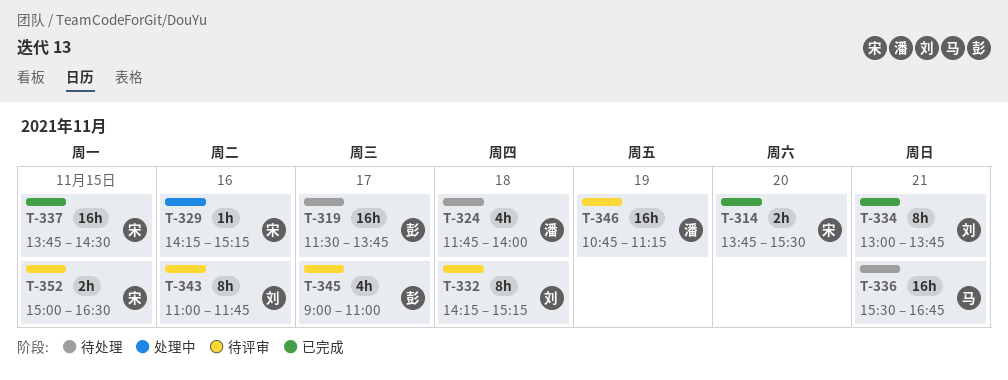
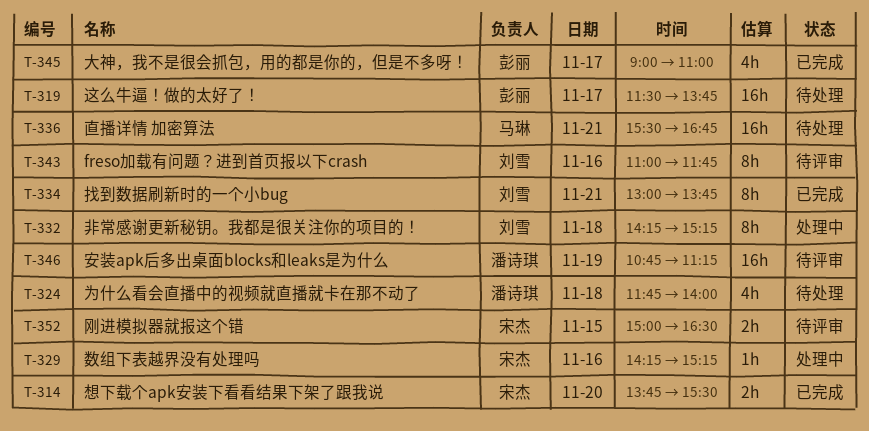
T-332, status: 待评审 -> 处理中
T-337: present -> none
T-345, status: 待评审 -> 已完成

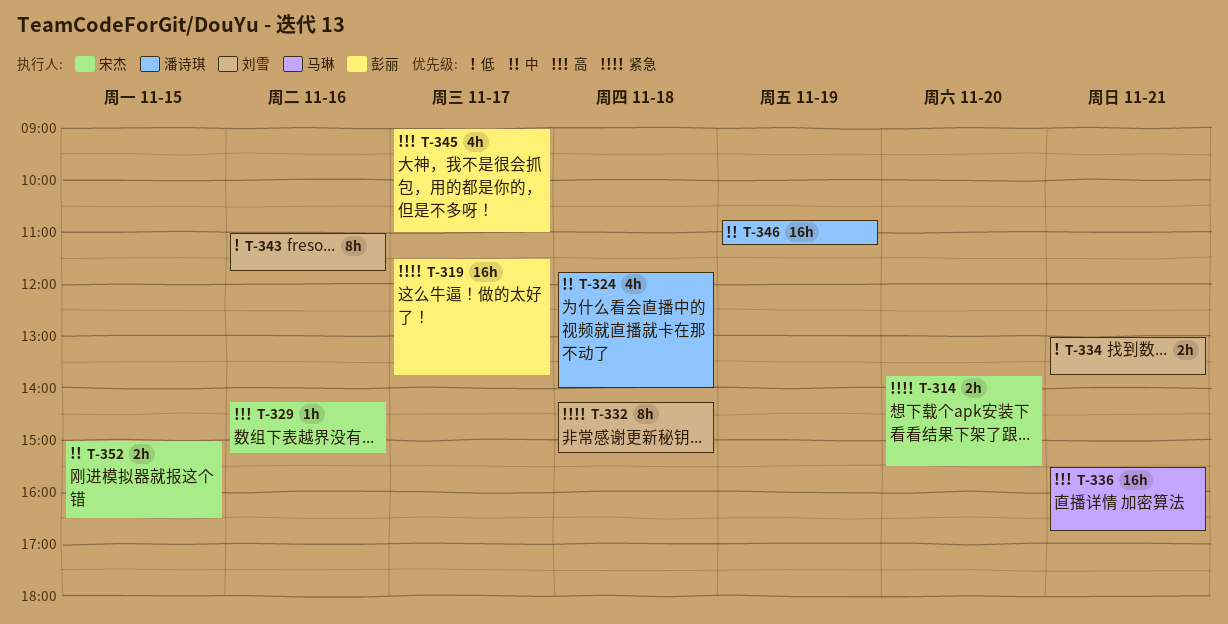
T-334, estimate: 8h -> 2h

